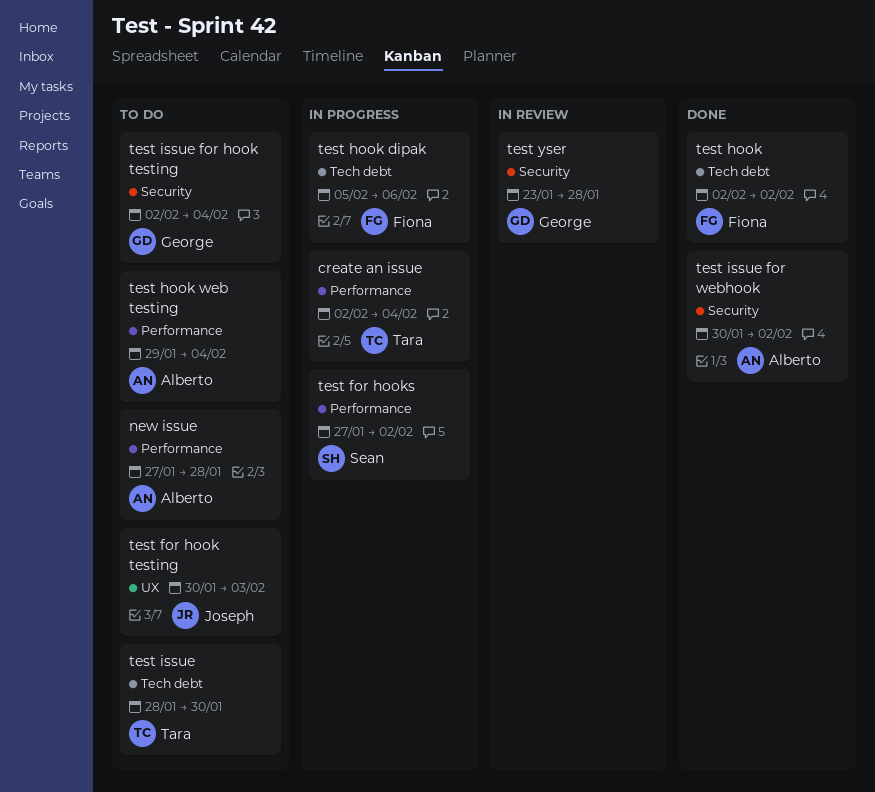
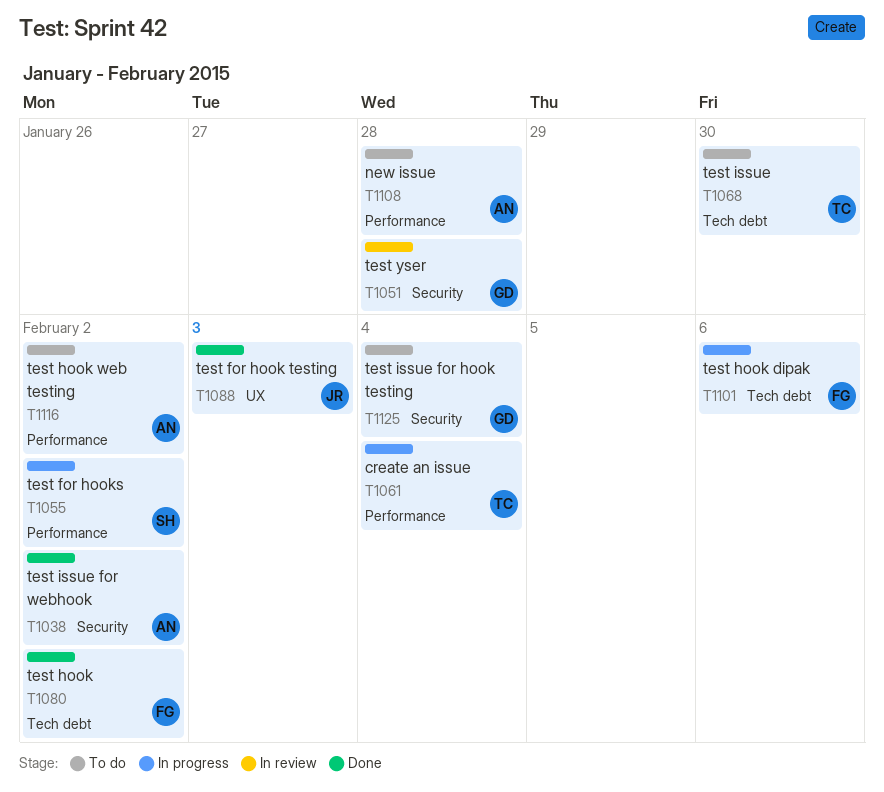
test for hook testing, status: To do -> Done
test hook web testing, due: Feb 4 -> Feb 2

